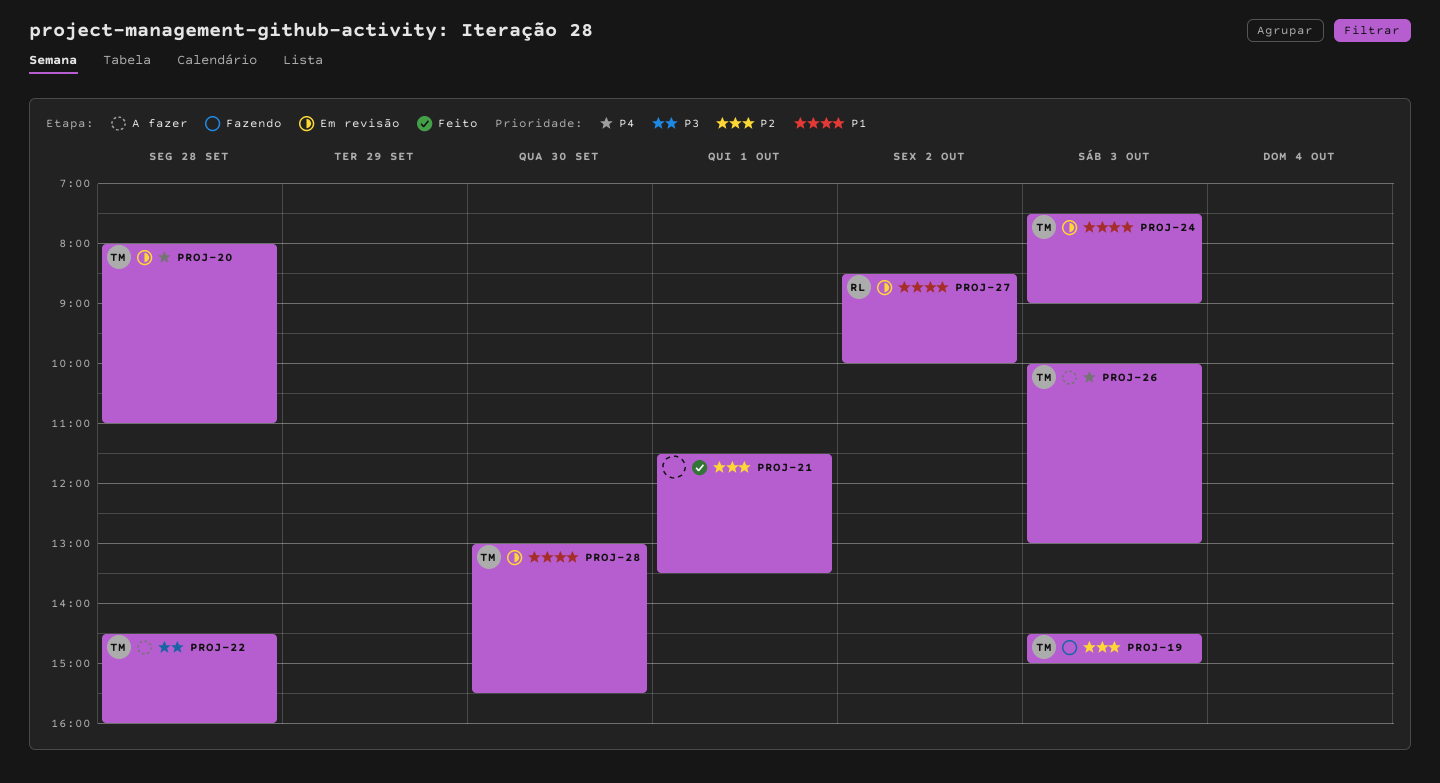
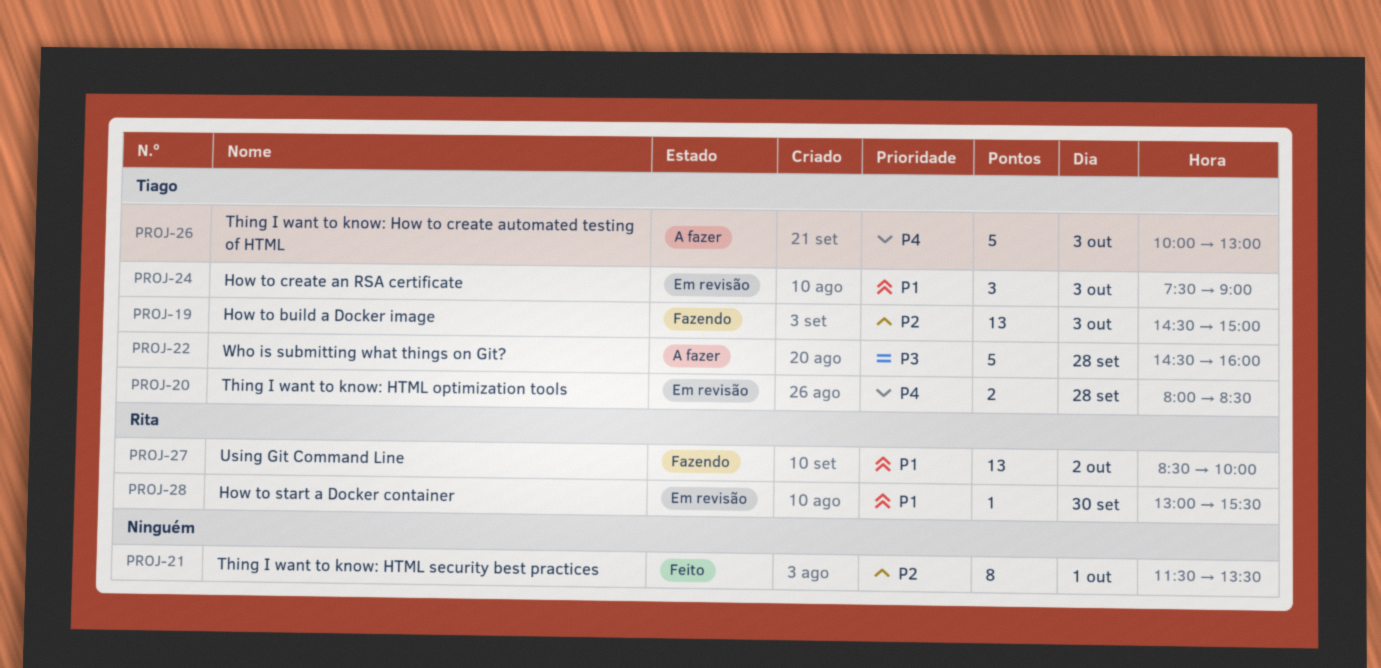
PROJ-20, ends: 11:00 -> 08:30
PROJ-27, status: Em revisão -> Fazendo
PROJ-28, owner: Tiago -> Rita

